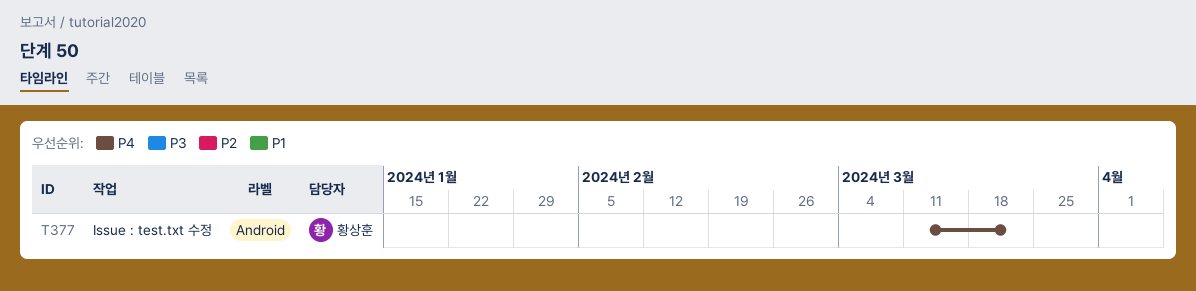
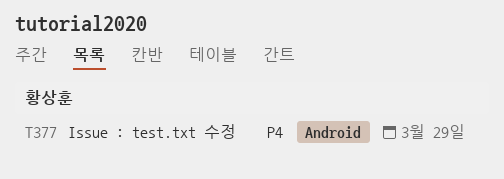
T377, due: Mar 22 -> Mar 29

